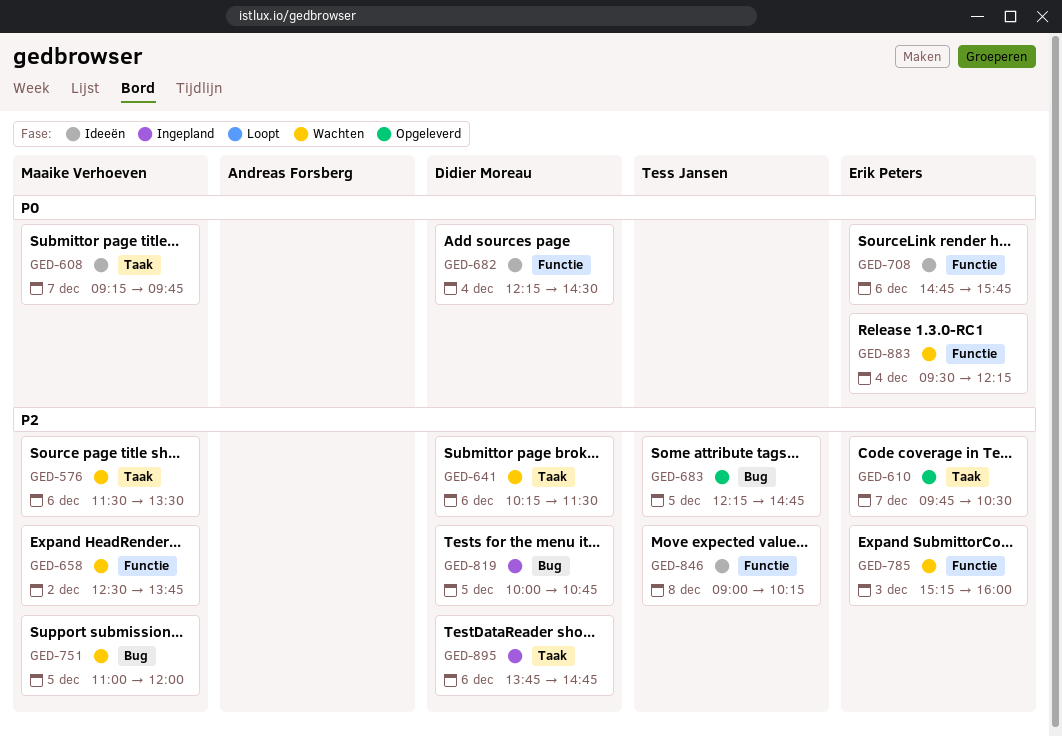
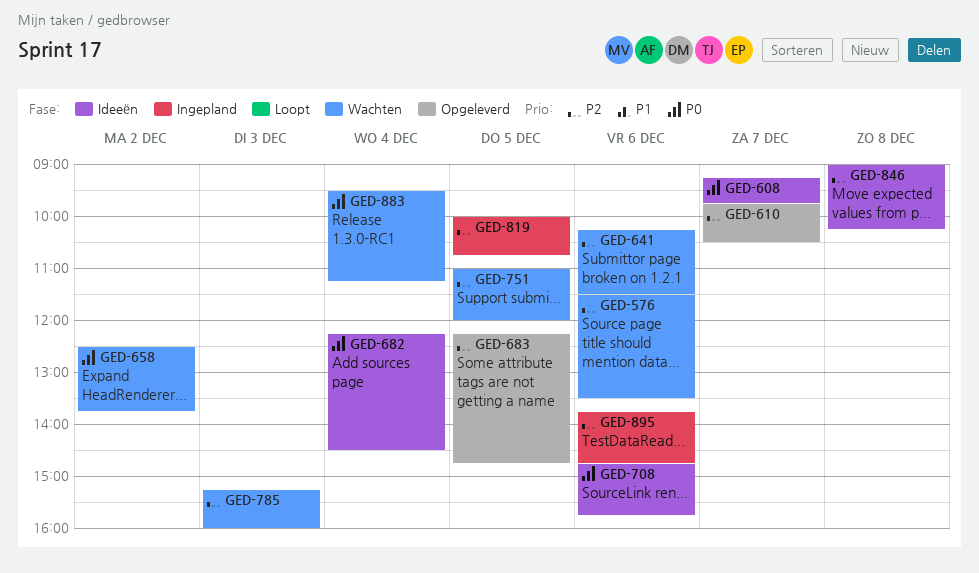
GED-658, priority: P2 -> P0
GED-883, ends: 12:15 -> 11:15

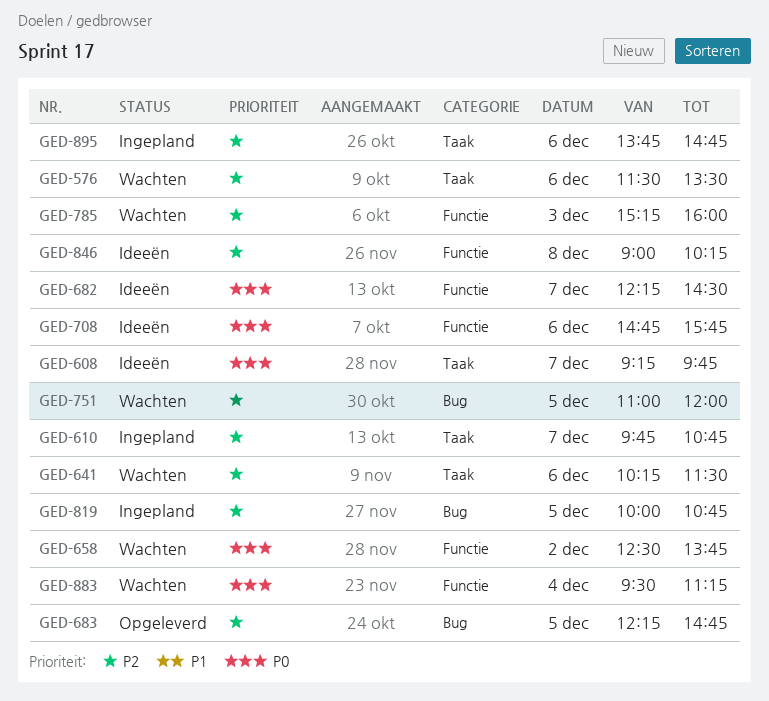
GED-610, status: Opgeleverd -> Ingepland
GED-610, ends: 10:30 -> 10:45
GED-682, day: Dec 4 -> Dec 7

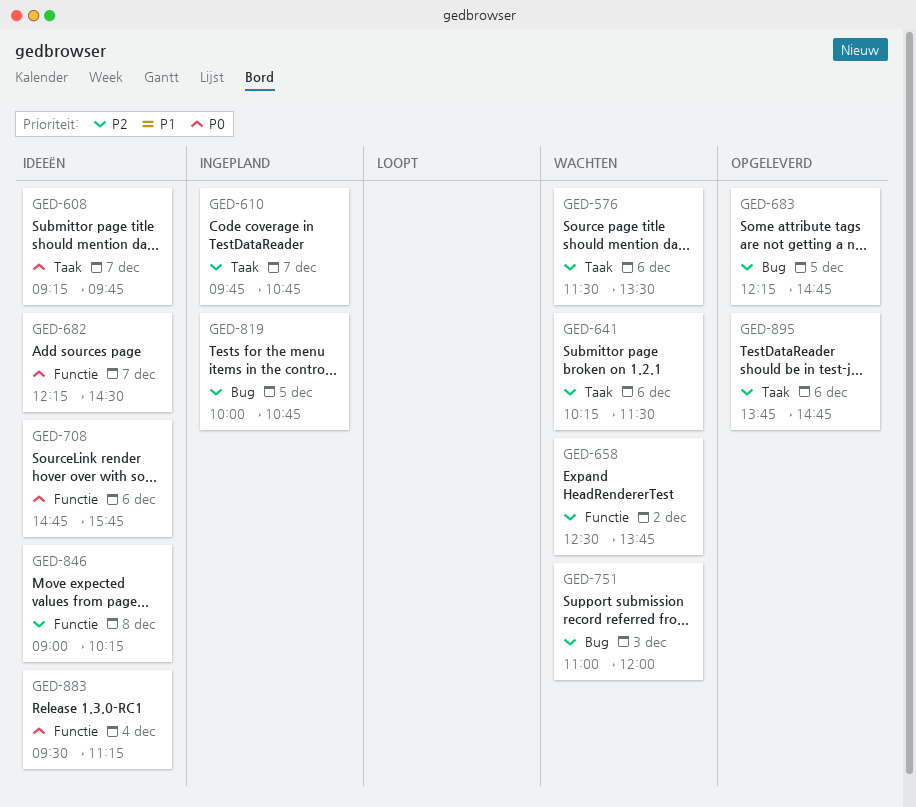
GED-658, priority: P0 -> P2
GED-751, day: Dec 5 -> Dec 3
GED-785: present -> none
GED-883, status: Wachten -> Ideeën
GED-895, status: Ingepland -> Opgeleverd

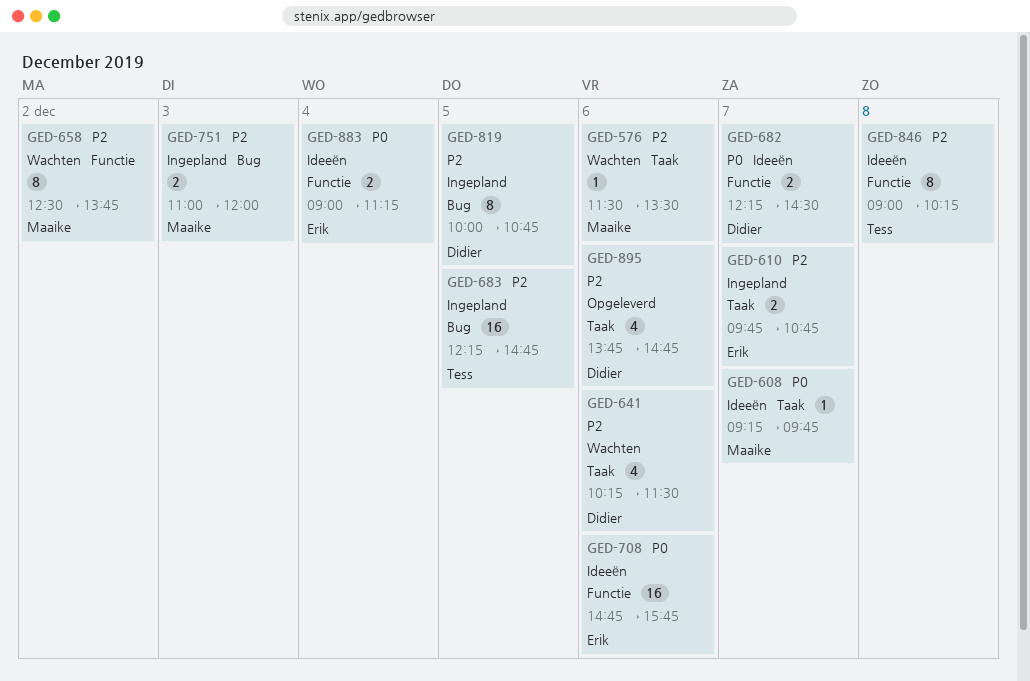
GED-683, status: Opgeleverd -> Ingepland
GED-751, status: Wachten -> Ingepland
GED-883, begins: 09:30 -> 09:00

